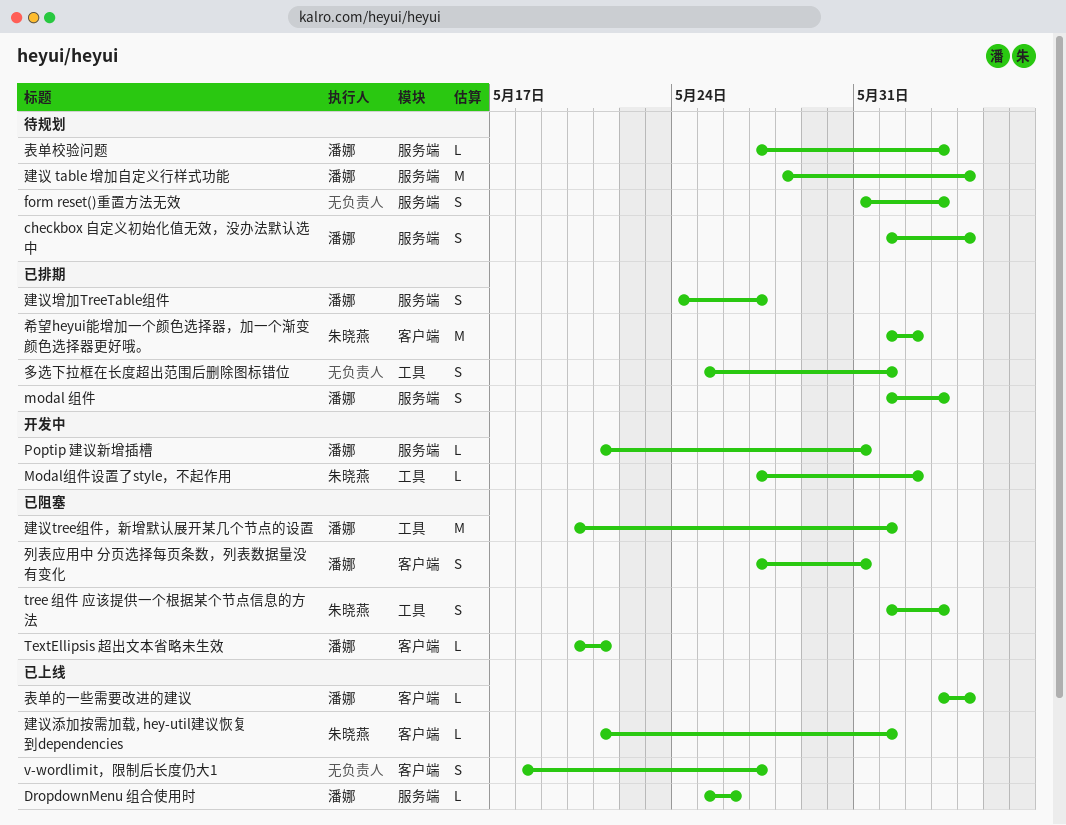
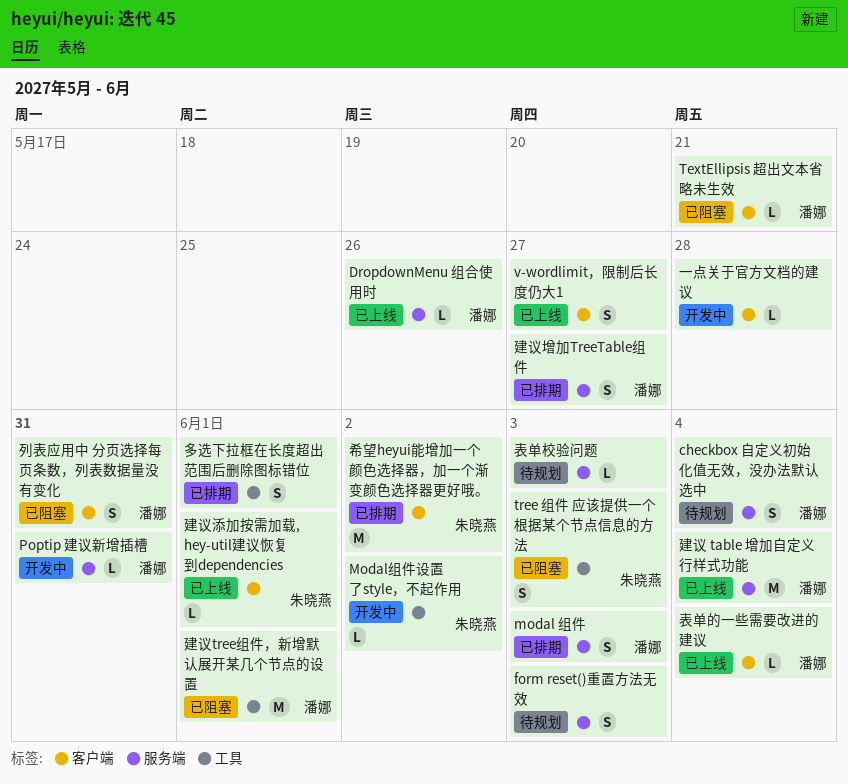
一点关于官方文档的建议: none -> present
建议 table 增加自定义行样式功能, status: 待规划 -> 已上线
表单校验问题, owner: 潘娜 -> none

